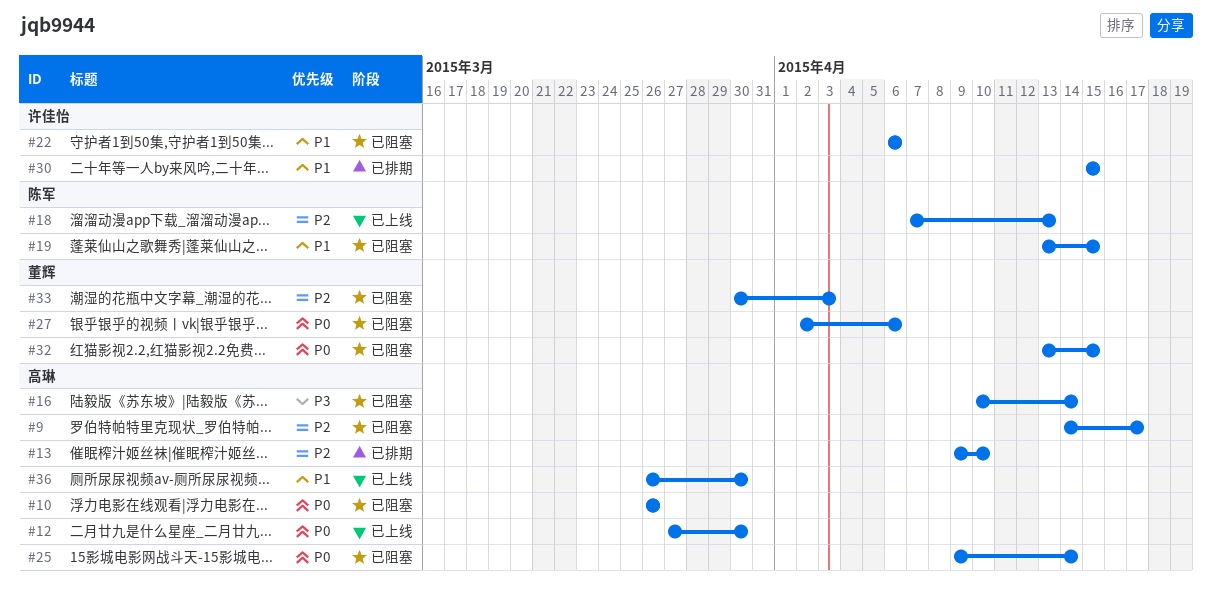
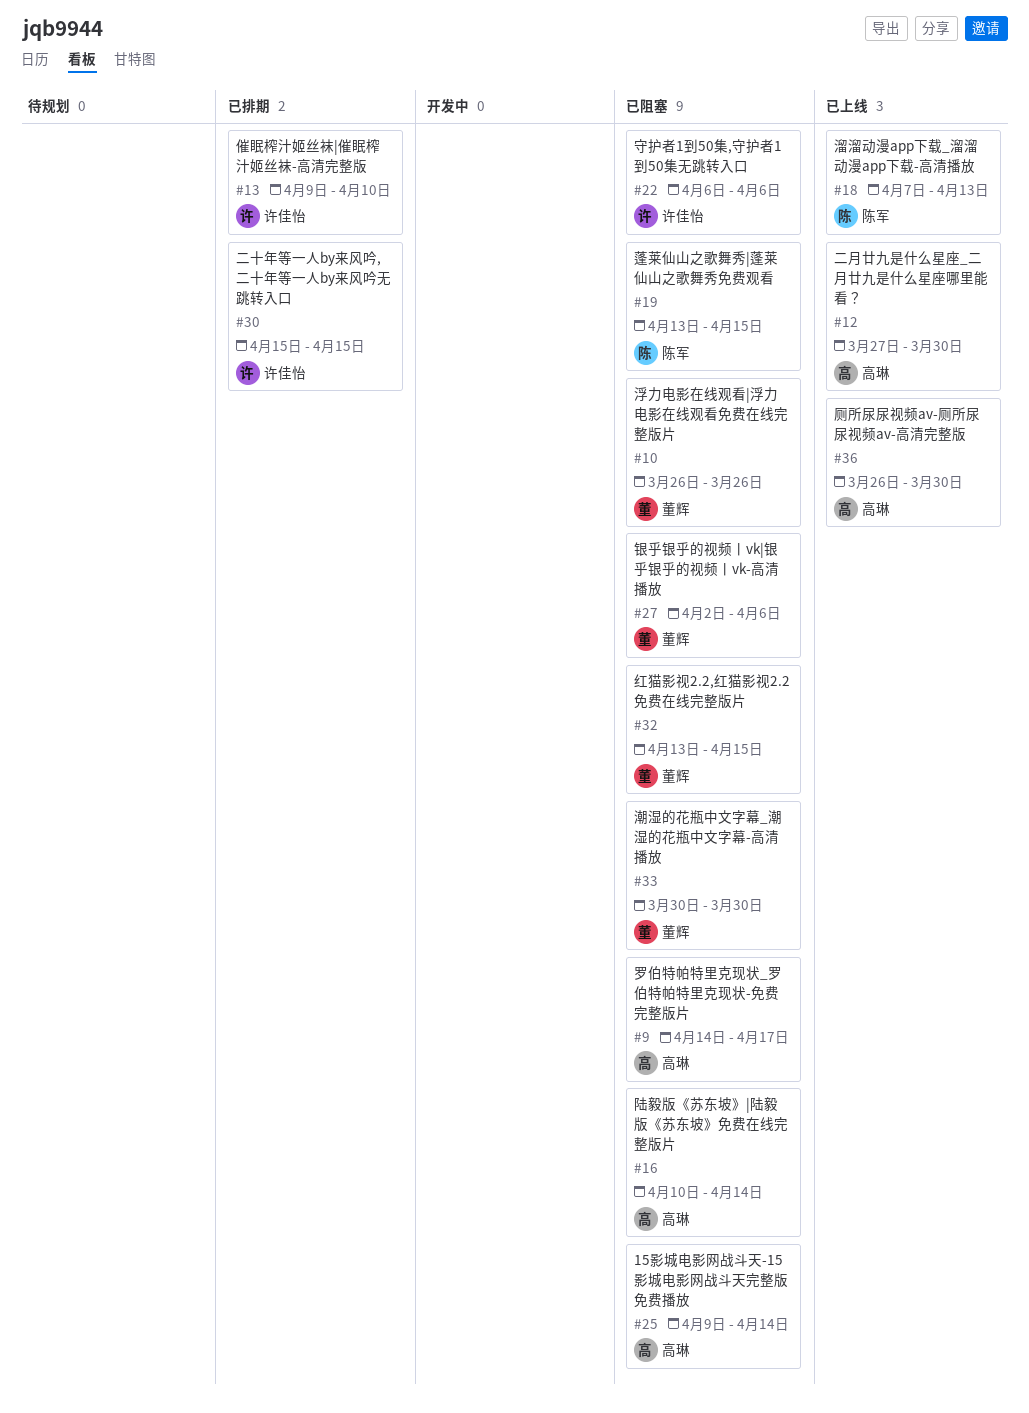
#10, owner: 高琳 -> 董辉
#13, owner: 高琳 -> 许佳怡
#33, due: Apr 3 -> Mar 30

